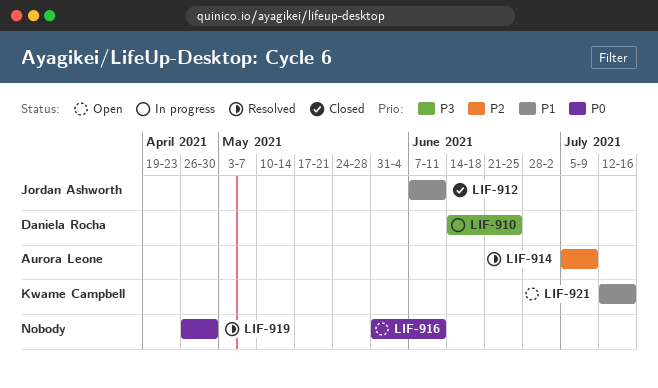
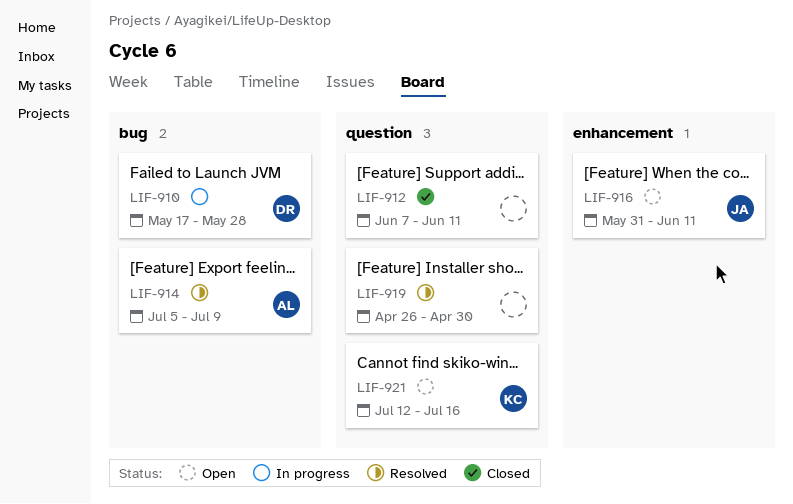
LIF-910, start: Jun 14 -> May 17
LIF-910, due: Jun 25 -> May 28
LIF-912, owner: Jordan Ashworth -> none
LIF-916, owner: none -> Jordan Ashworth

